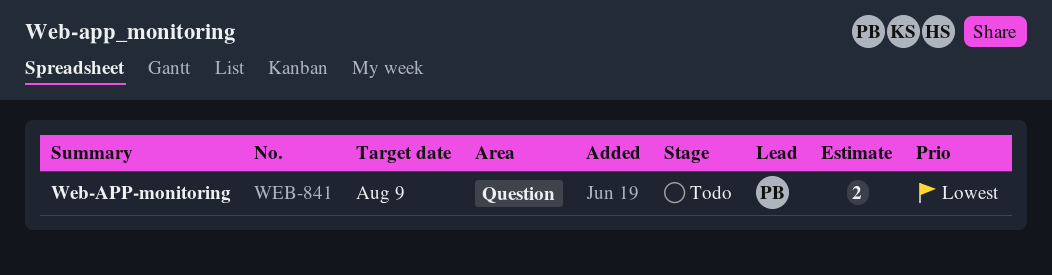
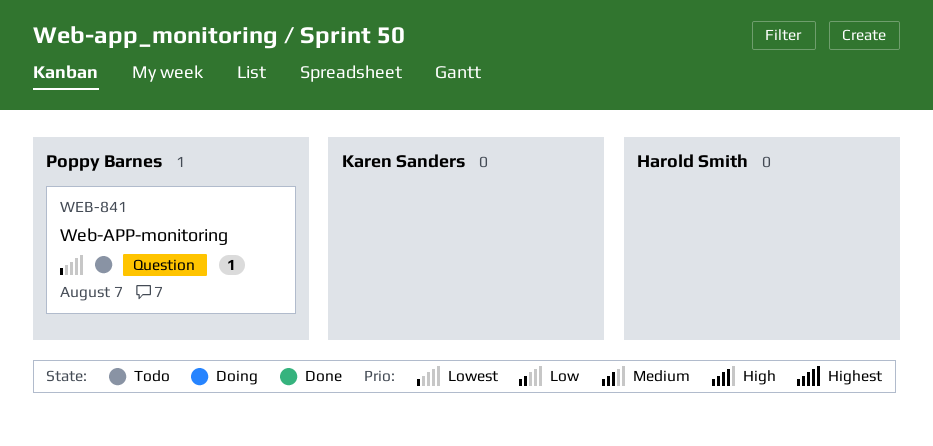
WEB-841, estimate: 2 -> 1
WEB-841, due: Aug 9 -> Aug 7

